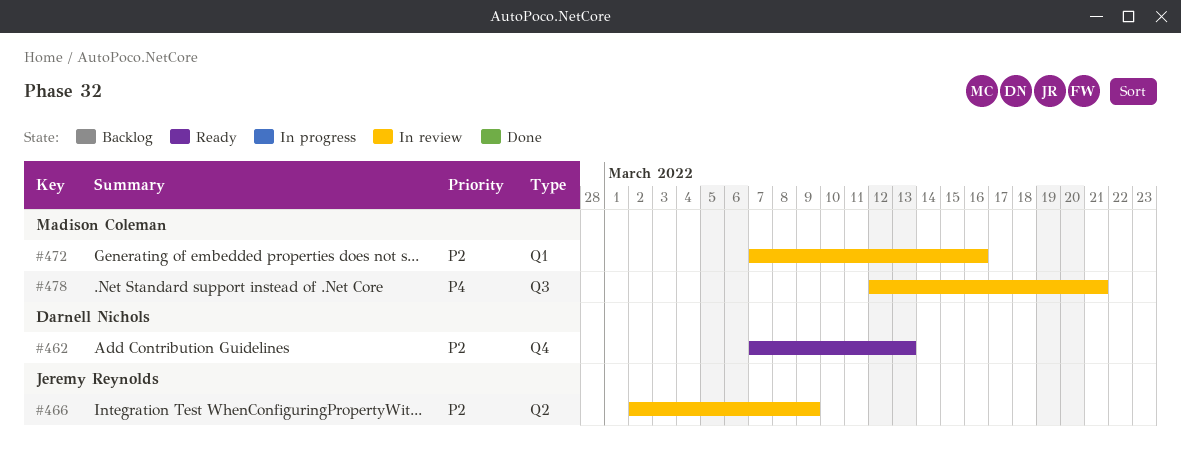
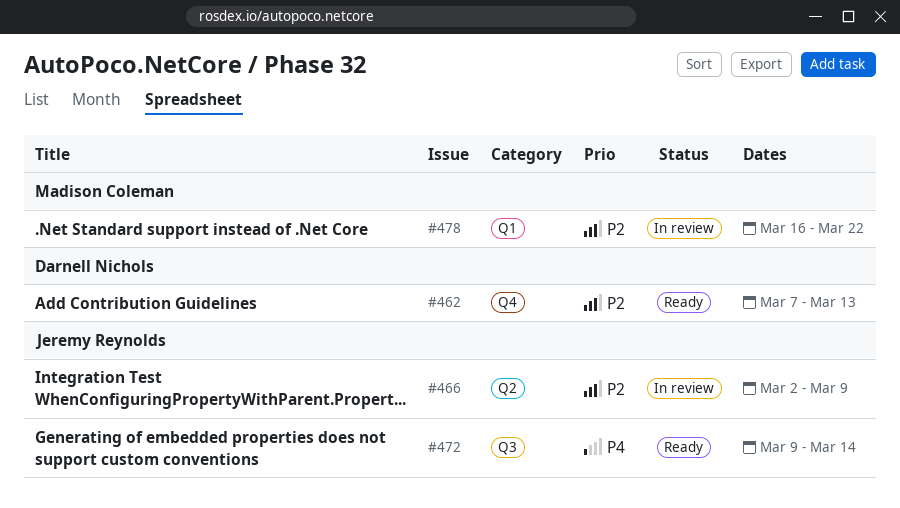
#472, status: In review -> Ready
#472, owner: Madison Coleman -> Jeremy Reynolds
#472, priority: P2 -> P4
#472, label: Q1 -> Q3
#472, start: Mar 7 -> Mar 9
#472, due: Mar 16 -> Mar 14
#478, priority: P4 -> P2
#478, label: Q3 -> Q1
#478, start: Mar 12 -> Mar 16
#478, due: Mar 21 -> Mar 22

